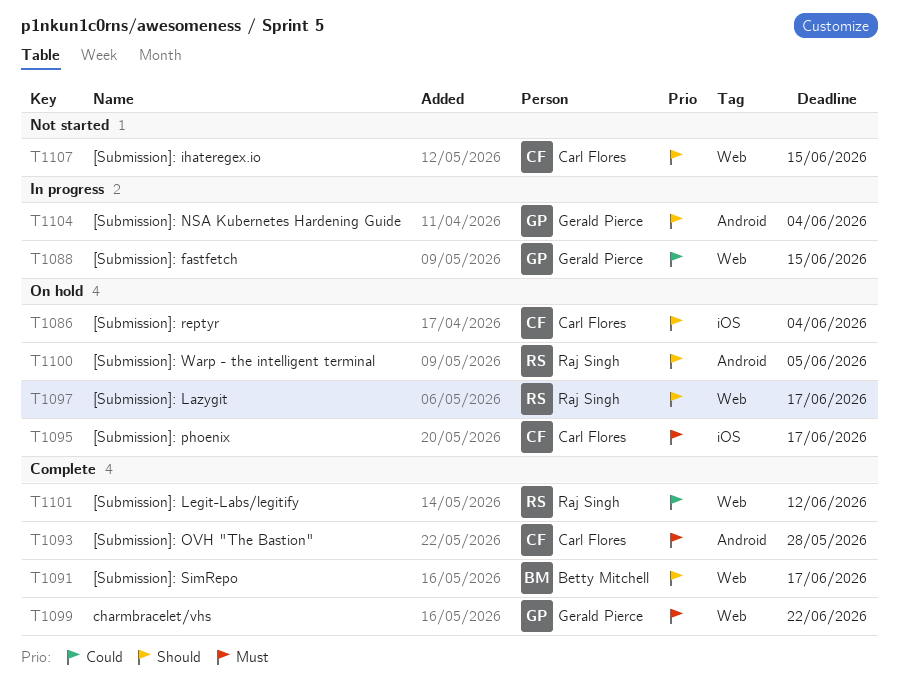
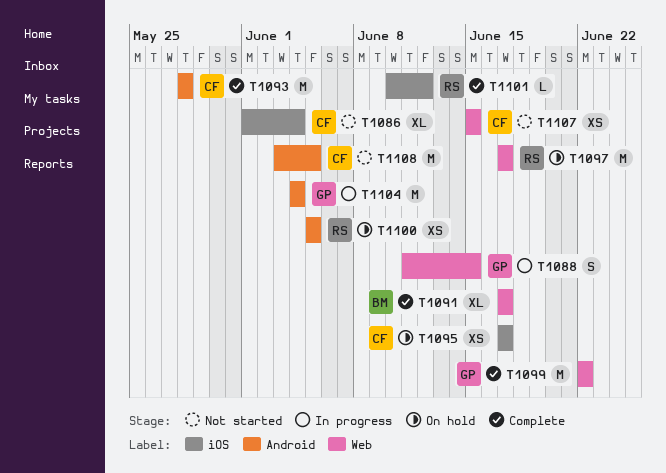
T1086, status: On hold -> Not started
T1101, label: Web -> iOS
T1108: none -> present

